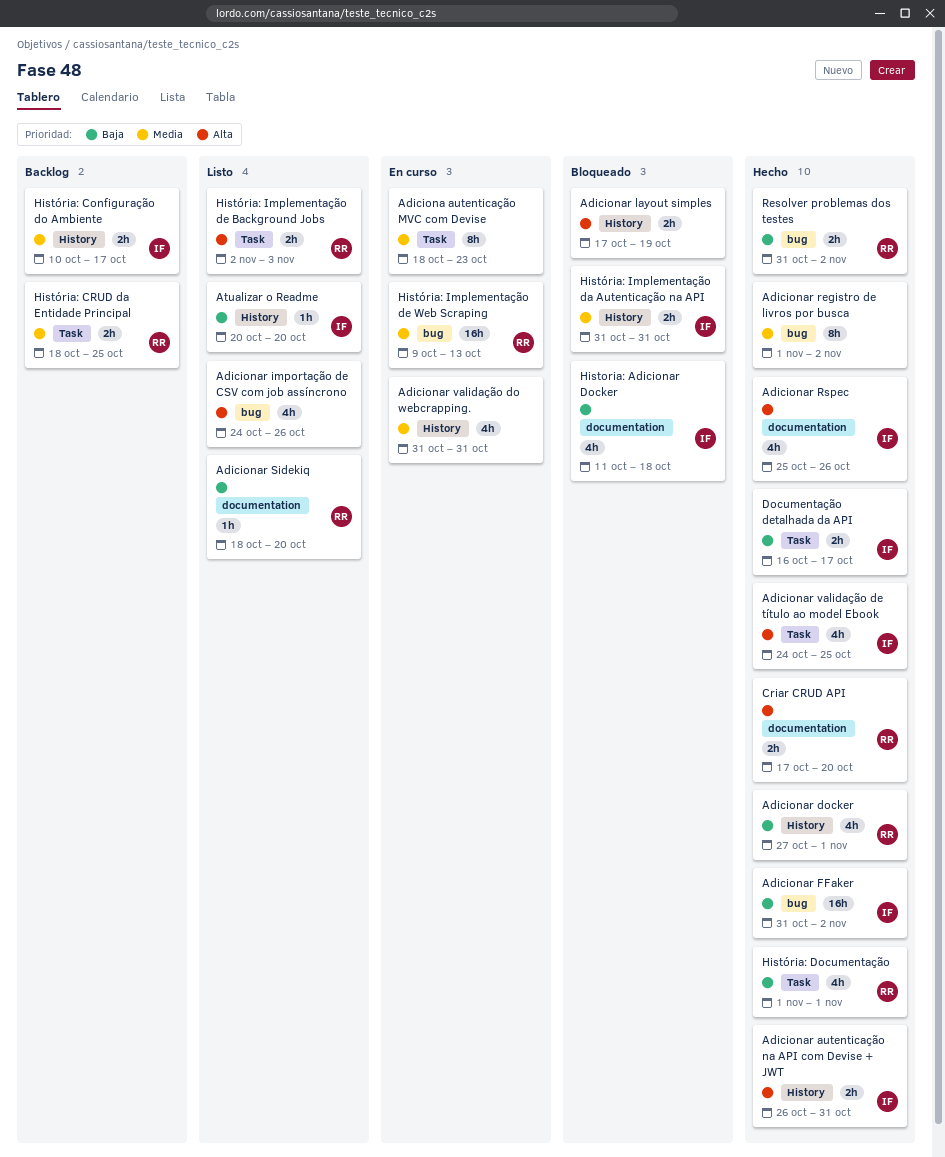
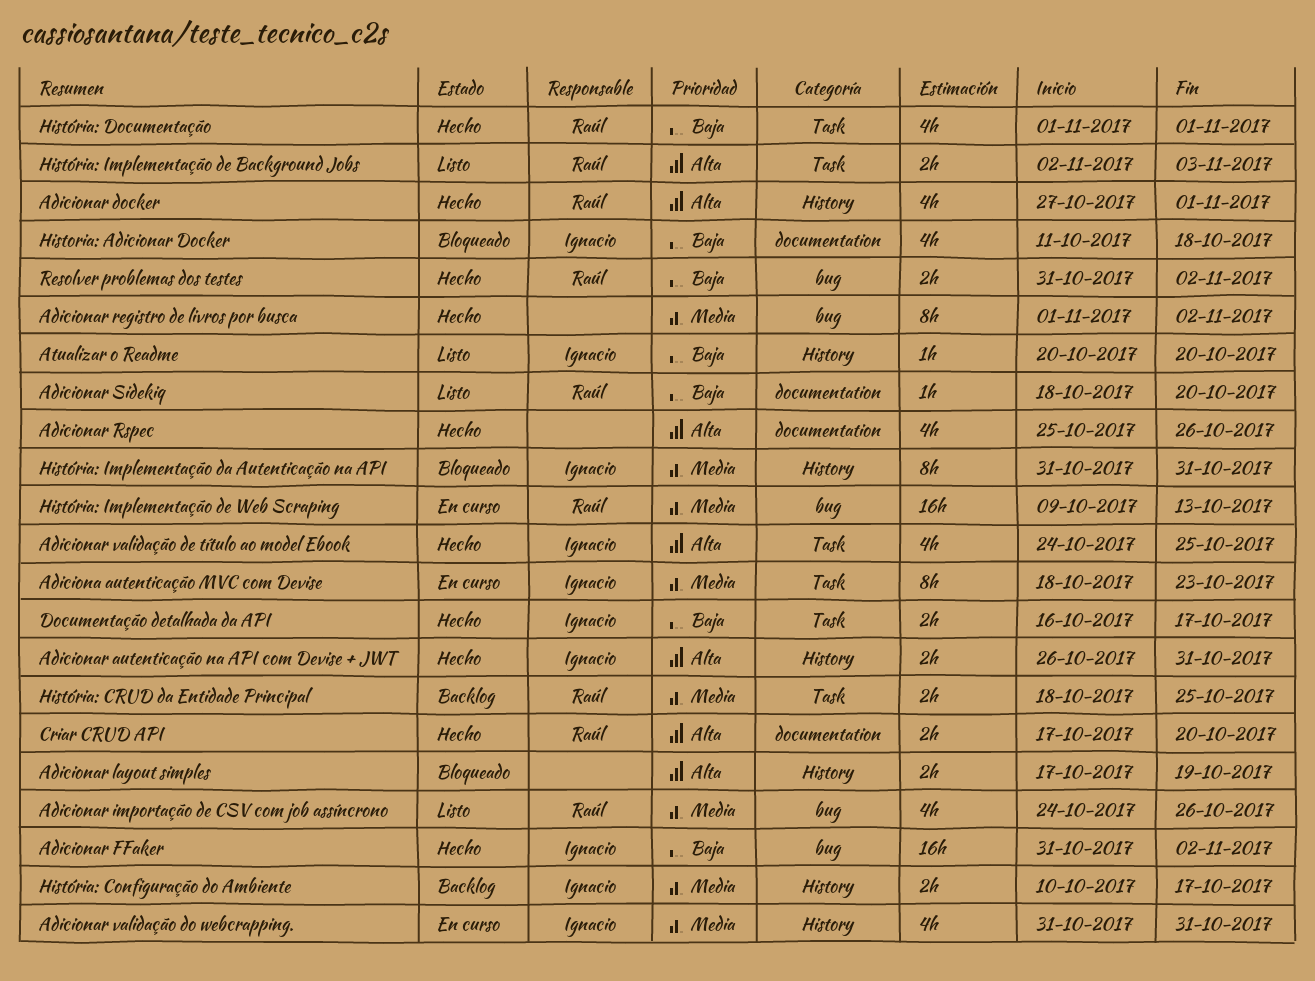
Adiciona autenticação MVC com Devise, owner: none -> Ignacio
Adicionar docker, priority: Baja -> Alta
Adicionar importação de CSV com job assíncrono, owner: none -> Raúl
Adicionar importação de CSV com job assíncrono, priority: Alta -> Media
Adicionar Rspec, owner: Ignacio -> none
Adicionar validação do webcrapping., owner: none -> Ignacio
História: Implementação da Autenticação na API, estimate: 2h -> 8h

